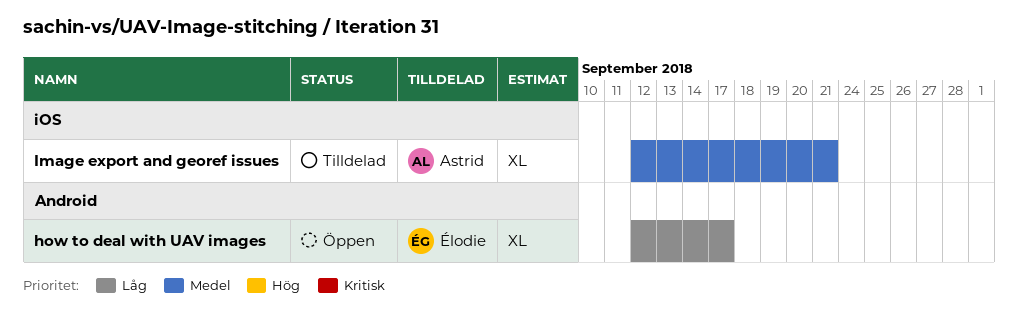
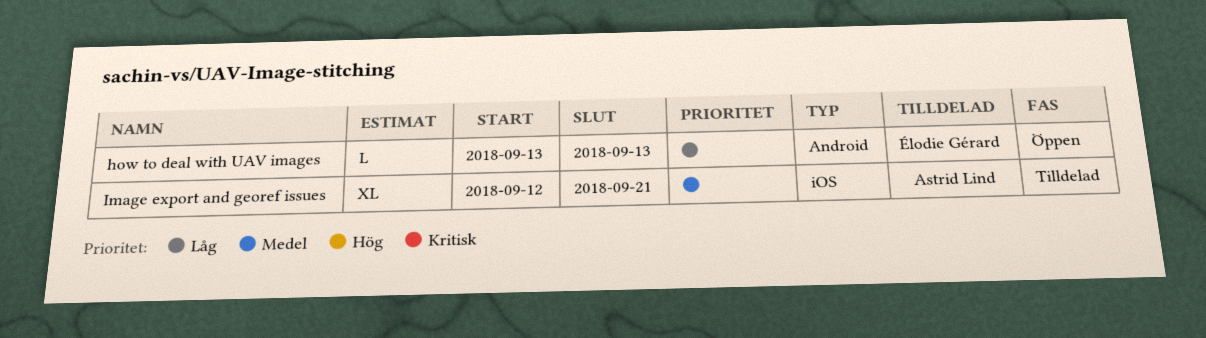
how to deal with UAV images, estimate: XL -> L
how to deal with UAV images, start: Sep 12 -> Sep 13
how to deal with UAV images, due: Sep 17 -> Sep 13

